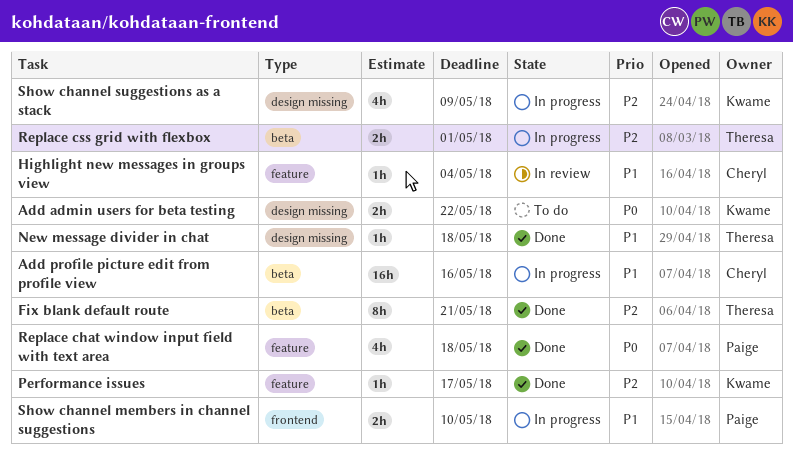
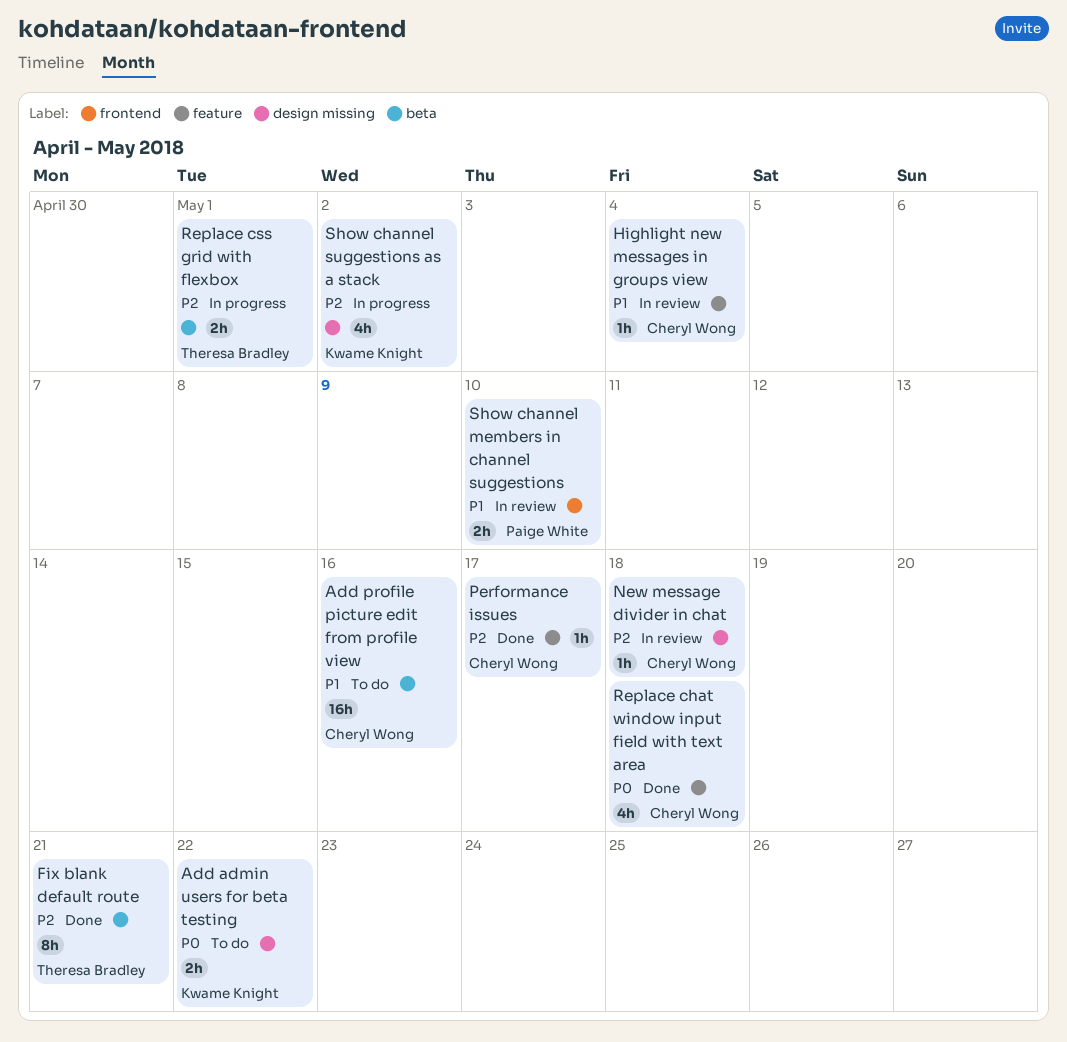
Add profile picture edit from profile view, status: In progress -> To do
New message divider in chat, status: Done -> In review
New message divider in chat, owner: Theresa Bradley -> Cheryl Wong
New message divider in chat, priority: P1 -> P2
Performance issues, owner: Kwame Knight -> Cheryl Wong
Replace chat window input field with text area, owner: Paige White -> Cheryl Wong
Show channel members in channel suggestions, status: In progress -> In review
Show channel suggestions as a stack, due: May 9 -> May 2

